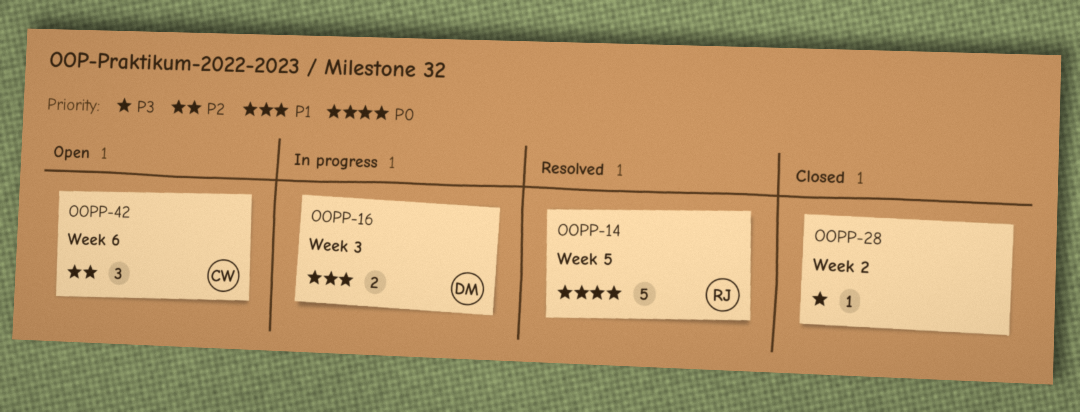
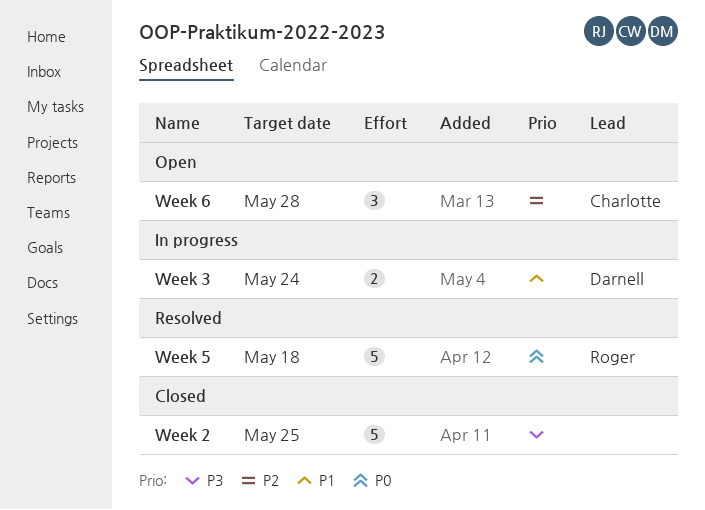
Week 2, estimate: 1 -> 5

